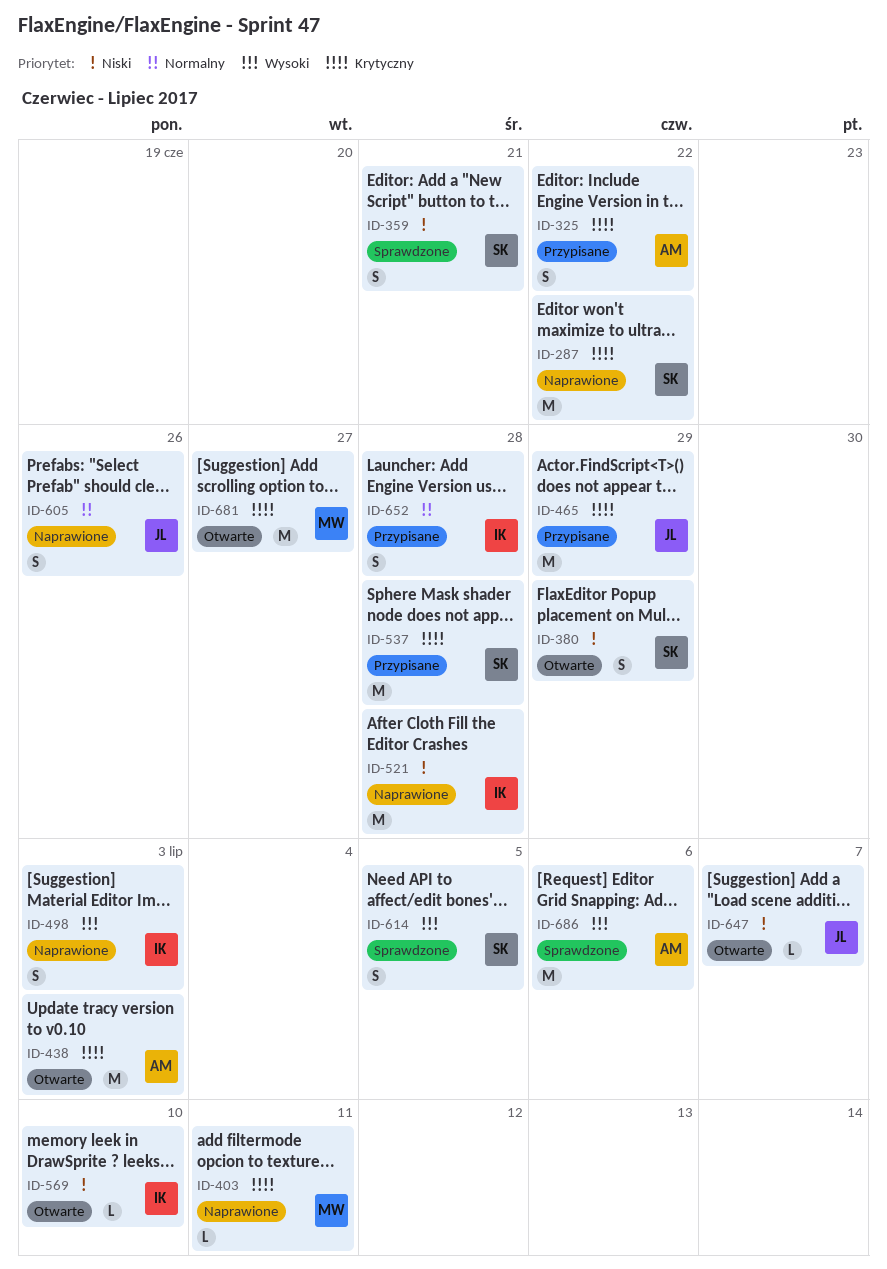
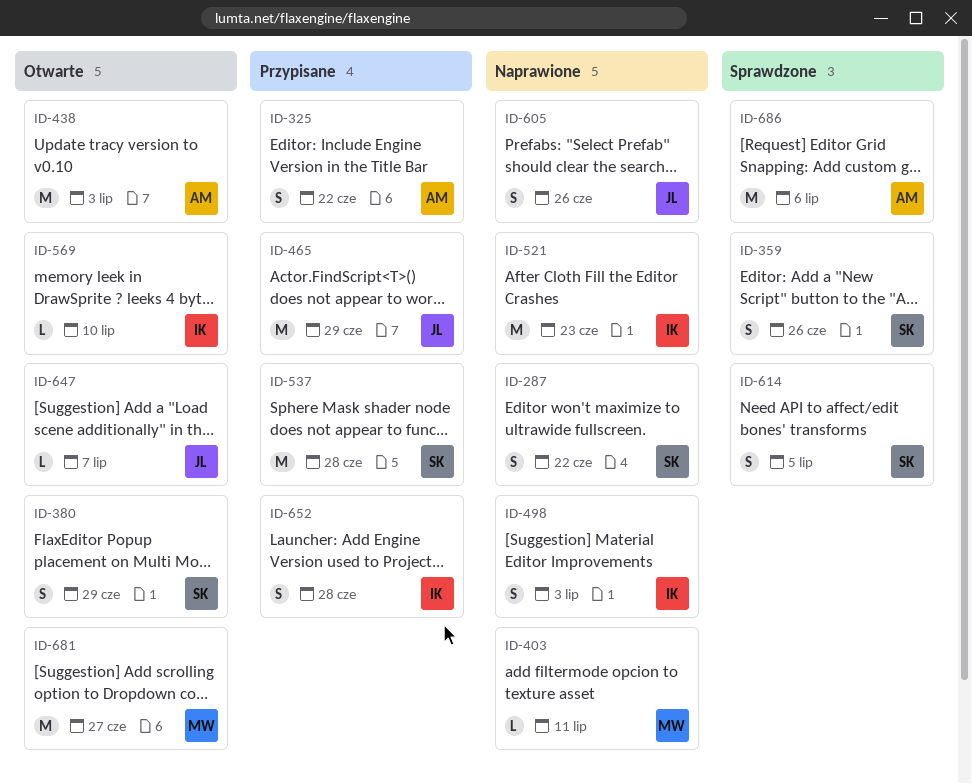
ID-287, estimate: M -> S
ID-359, due: Jun 21 -> Jun 26
ID-521, due: Jun 28 -> Jun 23

